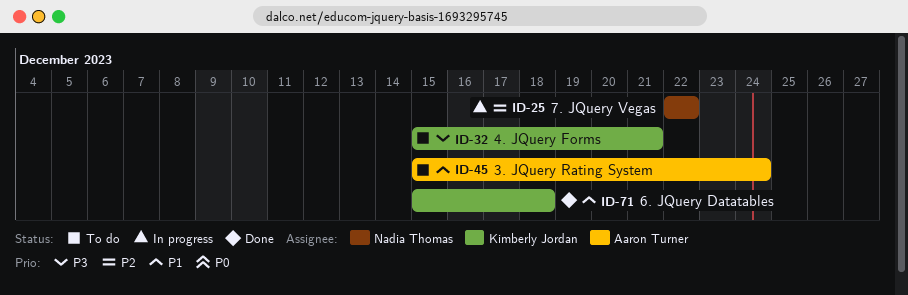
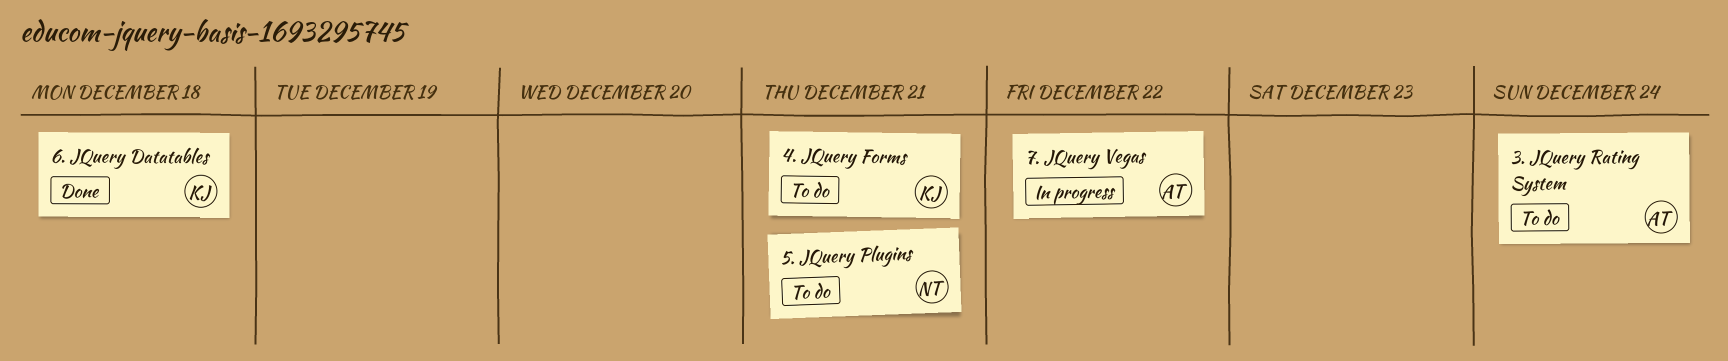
5. JQuery Plugins: none -> present
7. JQuery Vegas, owner: Nadia Thomas -> Aaron Turner

